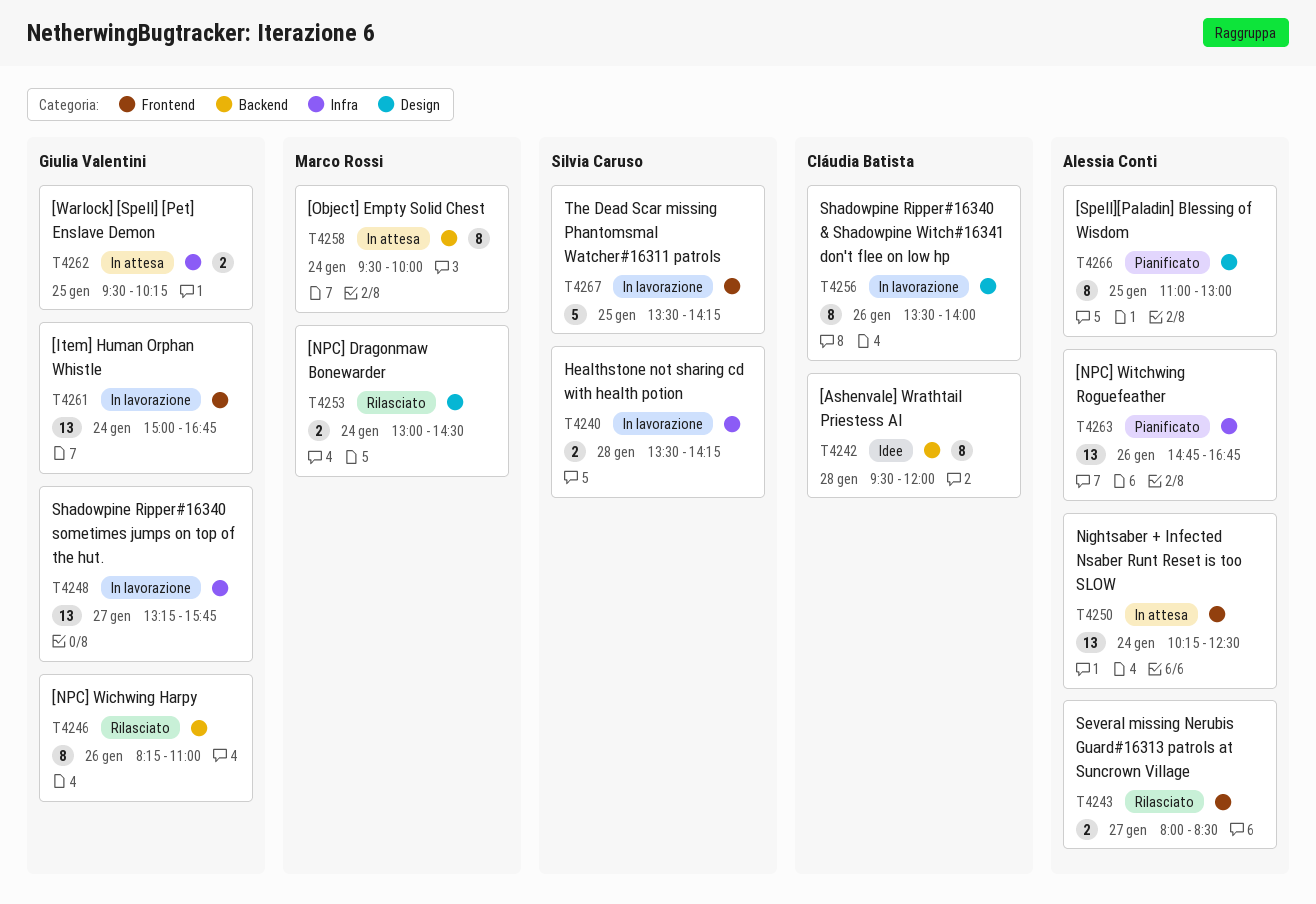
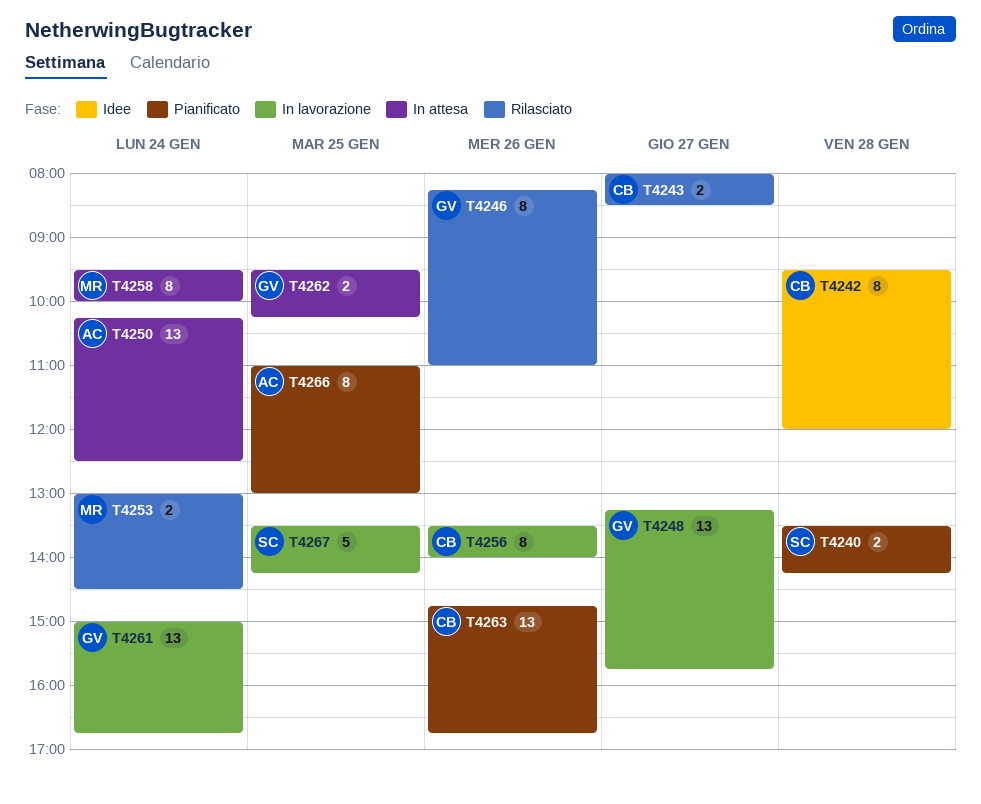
T4240, status: In lavorazione -> Pianificato
T4243, owner: Alessia Conti -> Cláudia Batista
T4263, owner: Alessia Conti -> Cláudia Batista

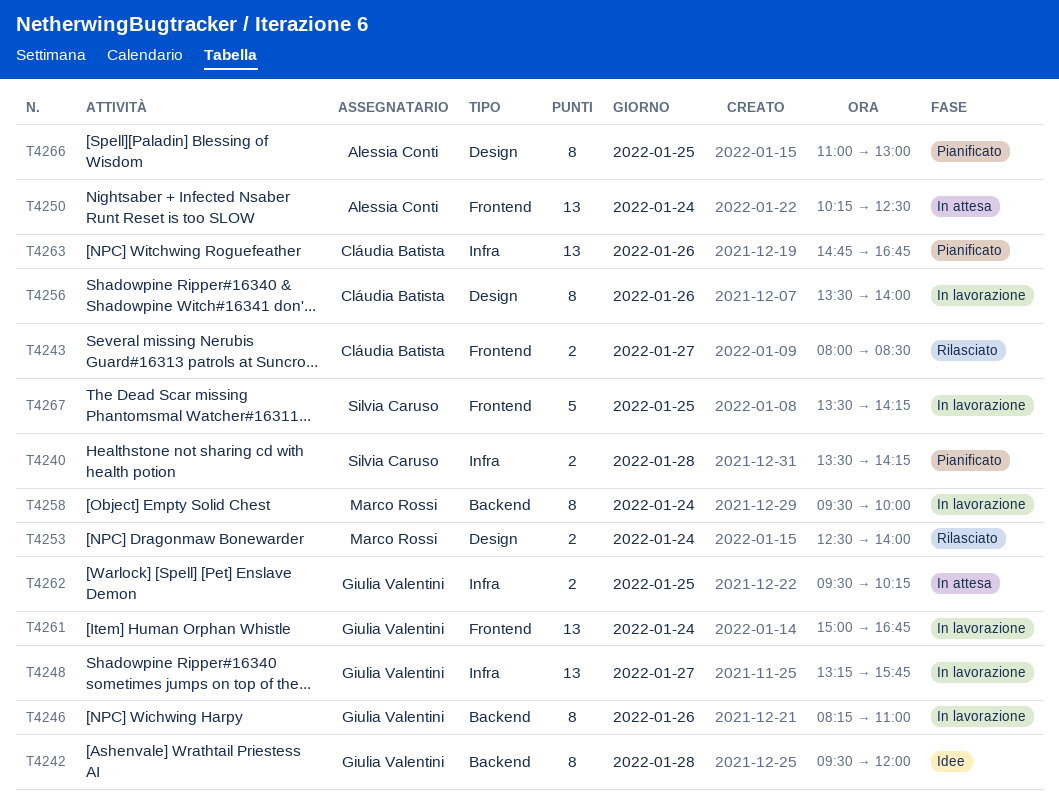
T4242, owner: Cláudia Batista -> Giulia Valentini
T4246, status: Rilasciato -> In lavorazione
T4253, begins: 13:00 -> 12:30
T4253, ends: 14:30 -> 14:00
T4258, status: In attesa -> In lavorazione

